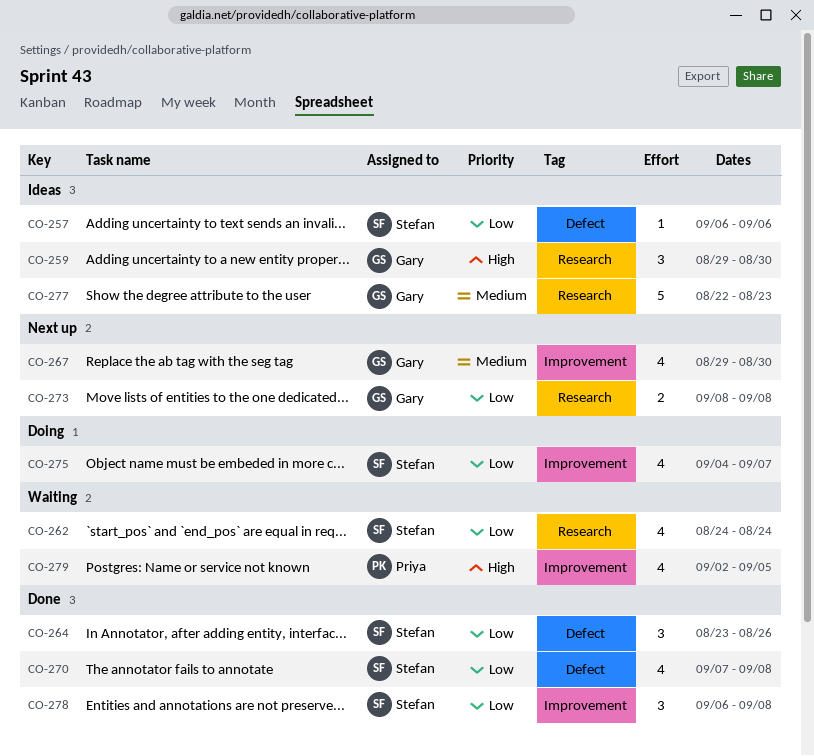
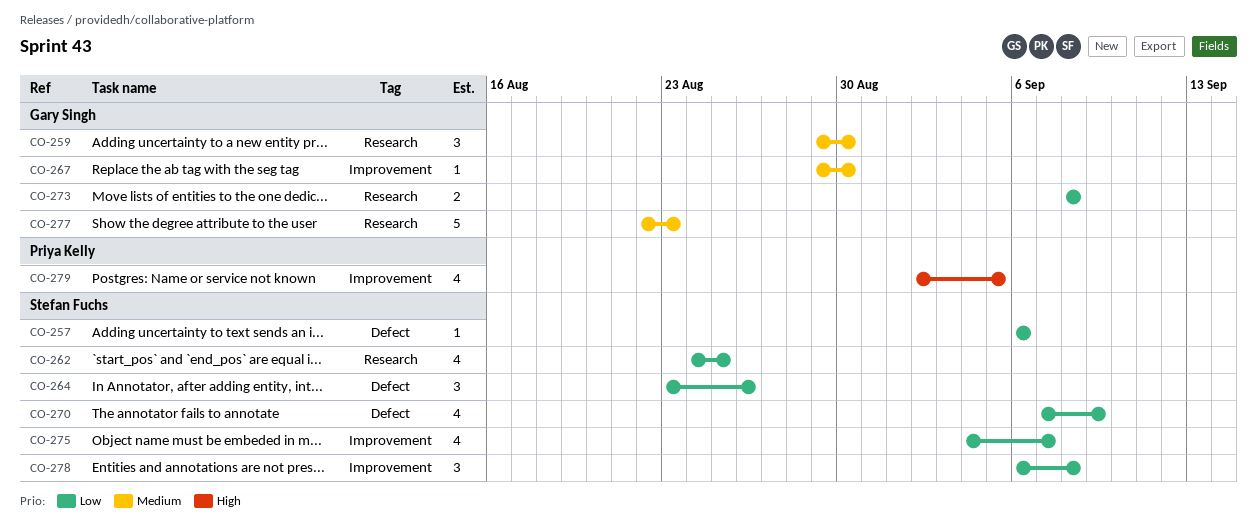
CO-259, priority: High -> Medium
CO-262, due: Aug 24 -> Aug 25
CO-267, estimate: 4 -> 1
CO-270, due: Sep 8 -> Sep 9

